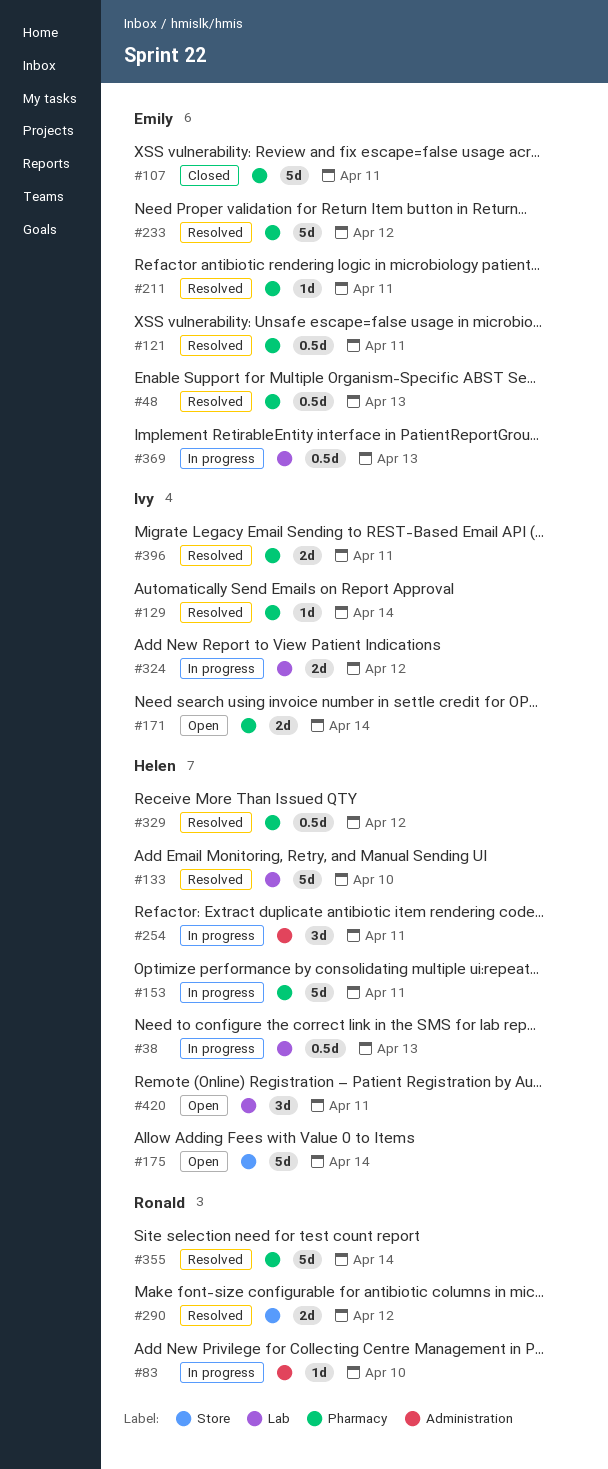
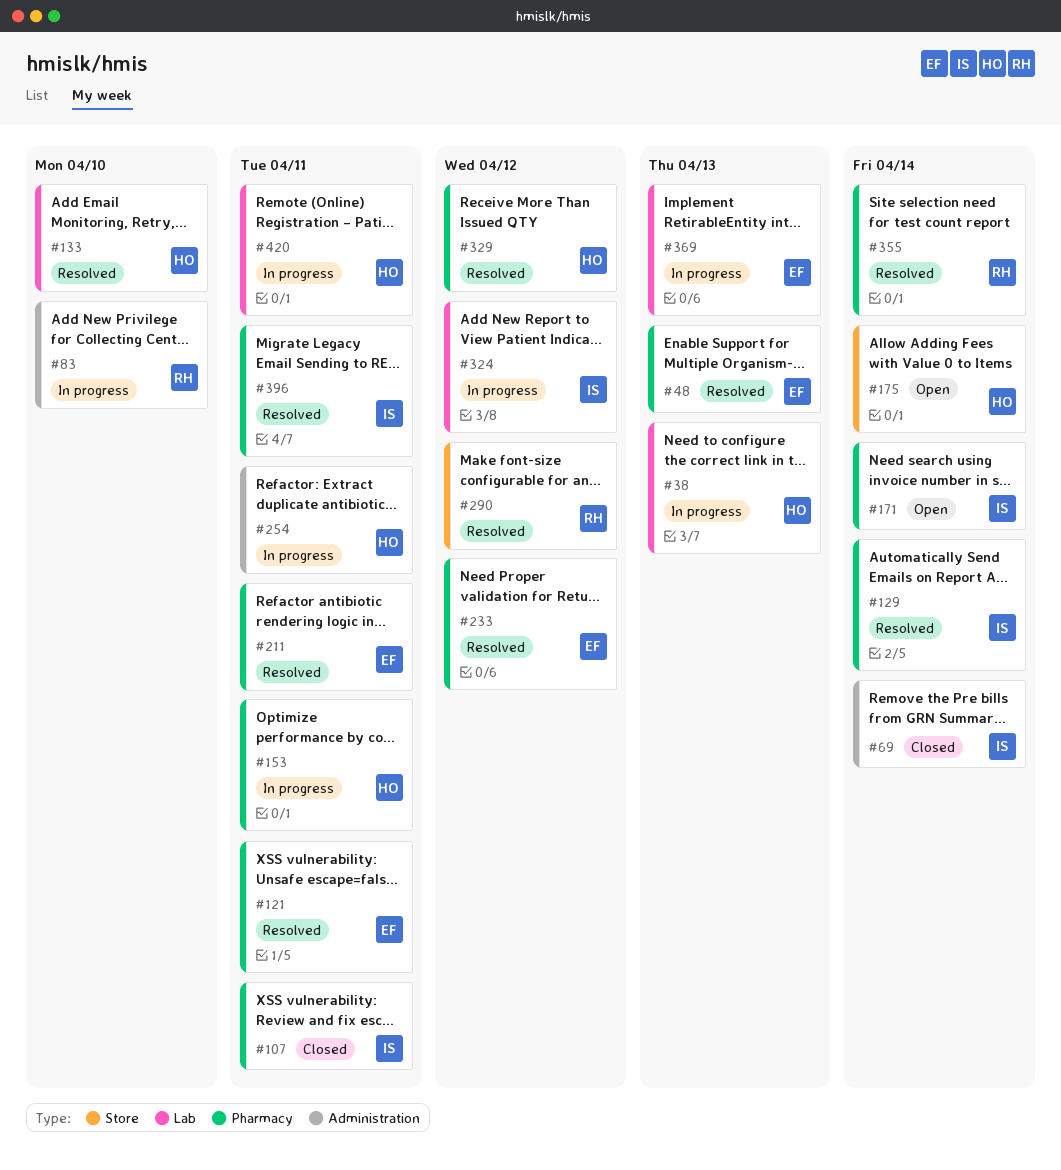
#69: none -> present
#107, owner: Emily -> Ivy
#420, status: Open -> In progress

